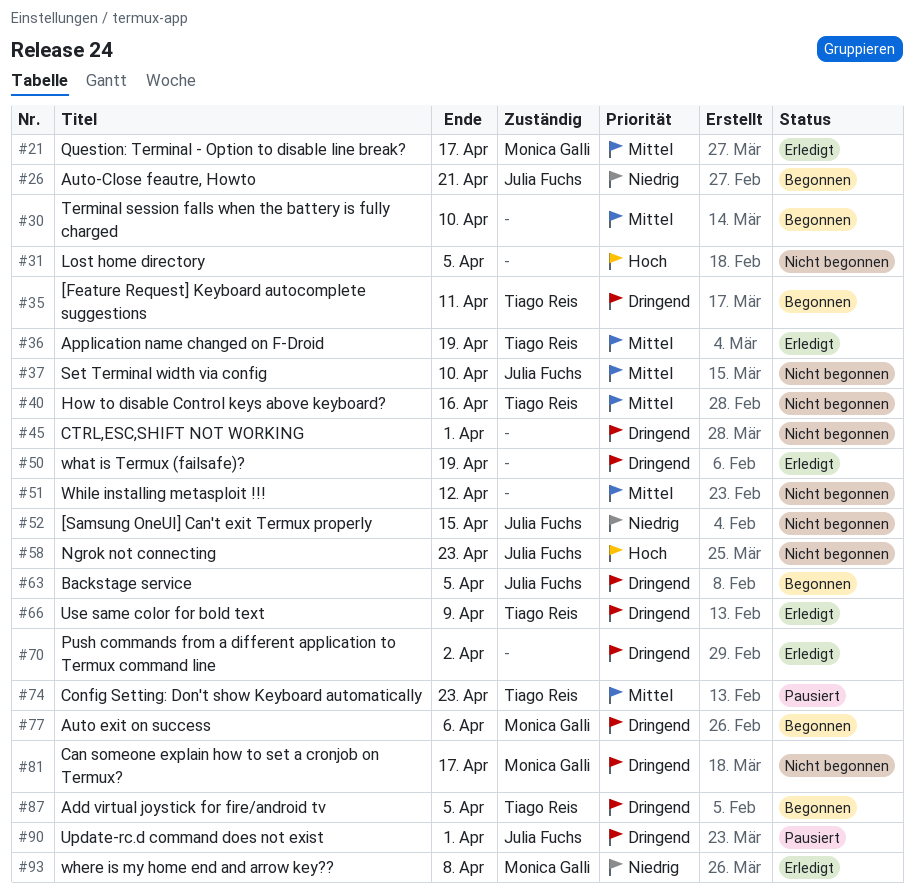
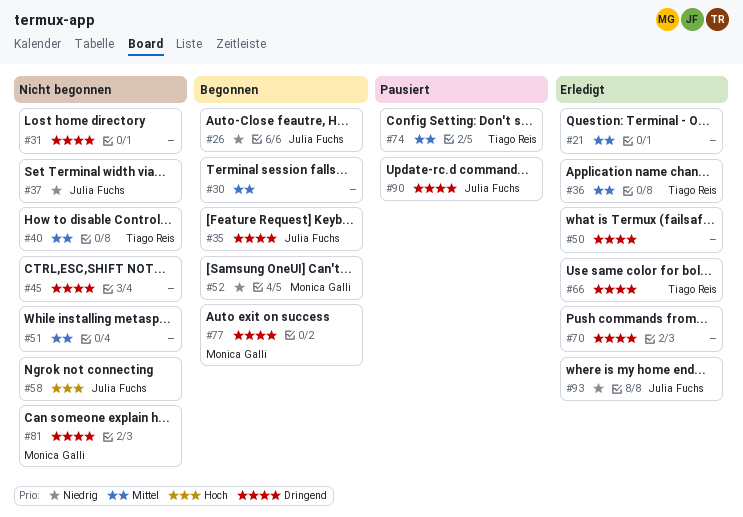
#21, owner: Monica Galli -> none
#31, priority: Hoch -> Dringend
#35, owner: Tiago Reis -> Julia Fuchs
#37, priority: Mittel -> Niedrig
#52, status: Nicht begonnen -> Begonnen
#52, owner: Julia Fuchs -> Monica Galli
#63: present -> none
#87: present -> none
#93, owner: Monica Galli -> Julia Fuchs

